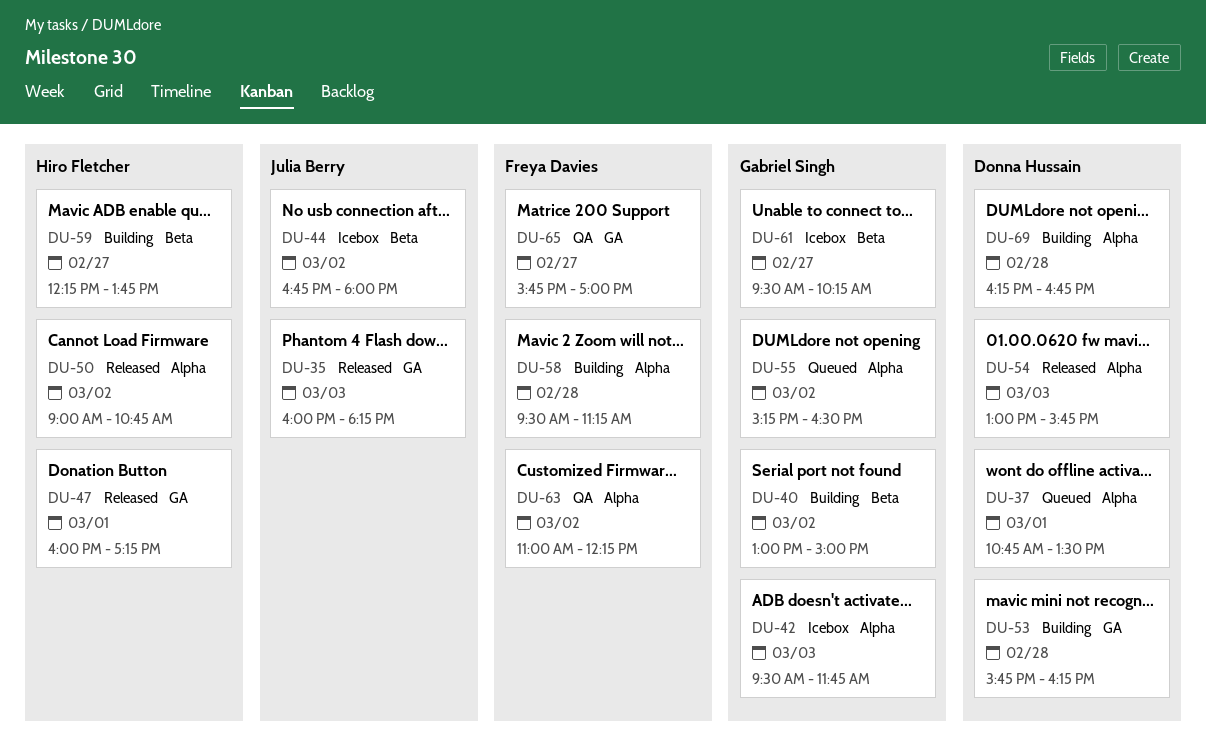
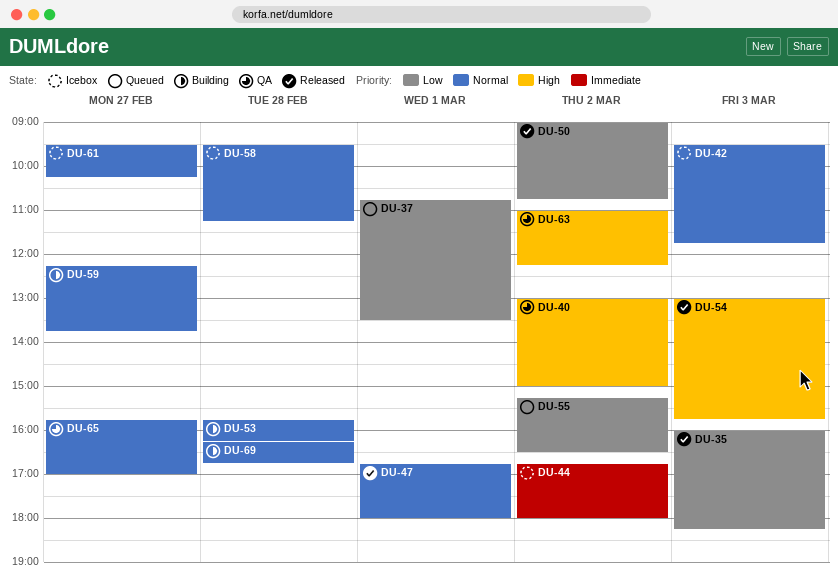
DU-40, status: Building -> QA
DU-47, begins: 16:00 -> 16:45
DU-47, ends: 17:15 -> 18:00
DU-58, status: Building -> Icebox

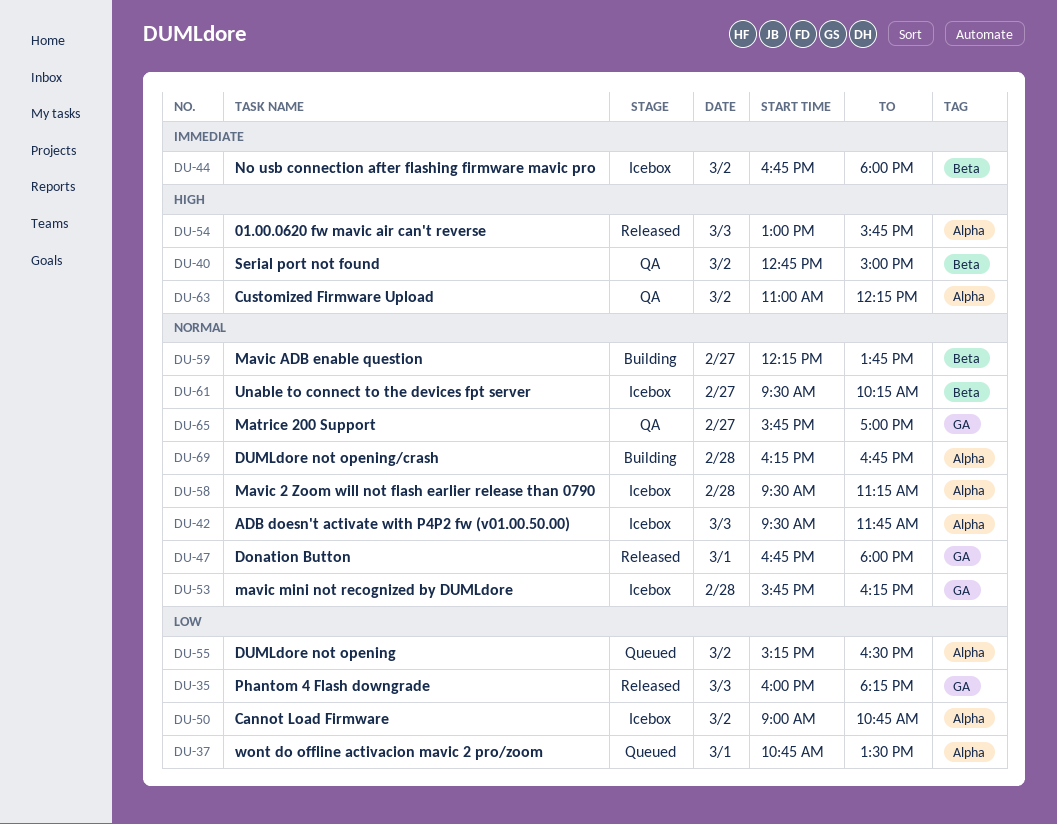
DU-40, begins: 13:00 -> 12:45
DU-50, status: Released -> Icebox
DU-53, status: Building -> Icebox

